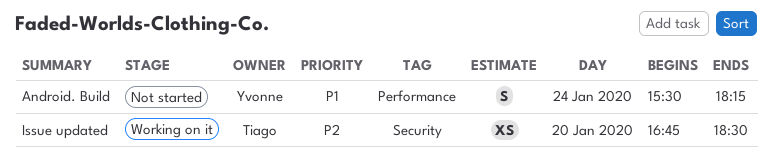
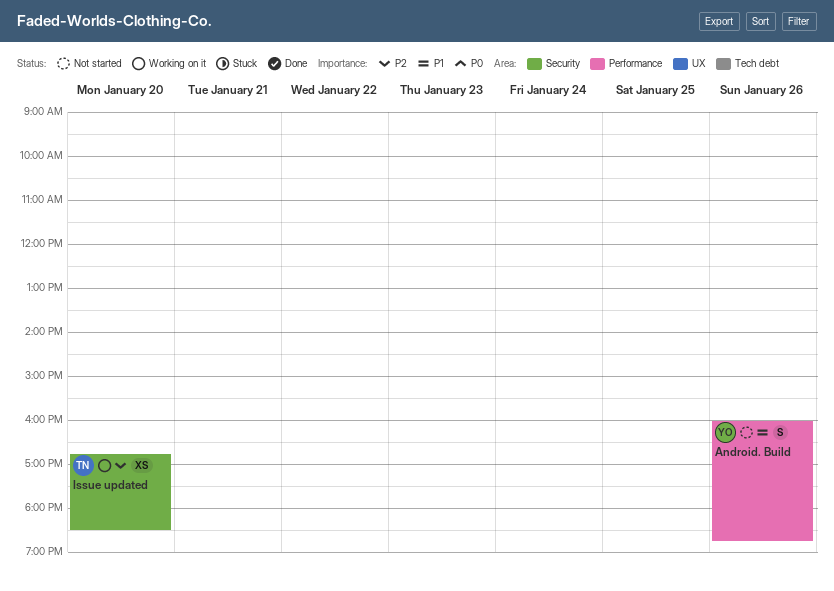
Android. Build, day: Jan 24 -> Jan 26
Android. Build, begins: 15:30 -> 16:00
Android. Build, ends: 18:15 -> 18:45

